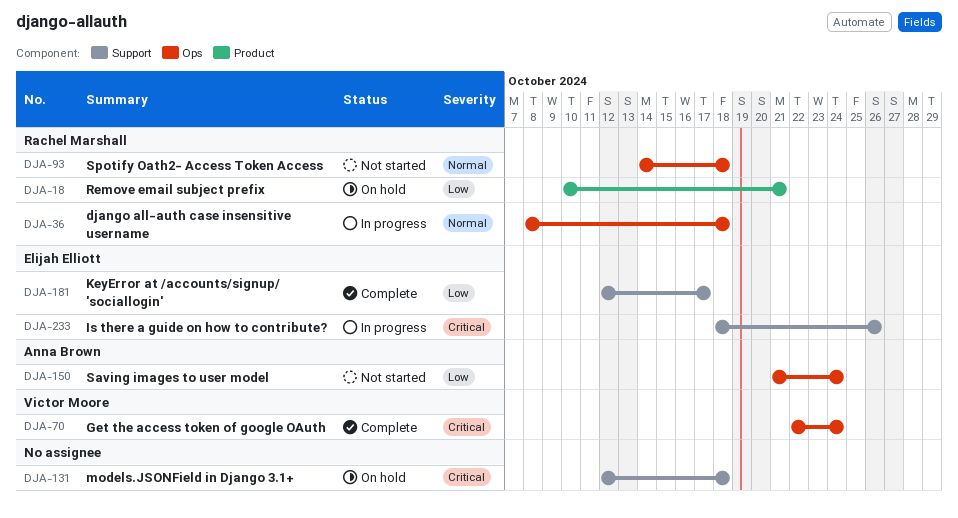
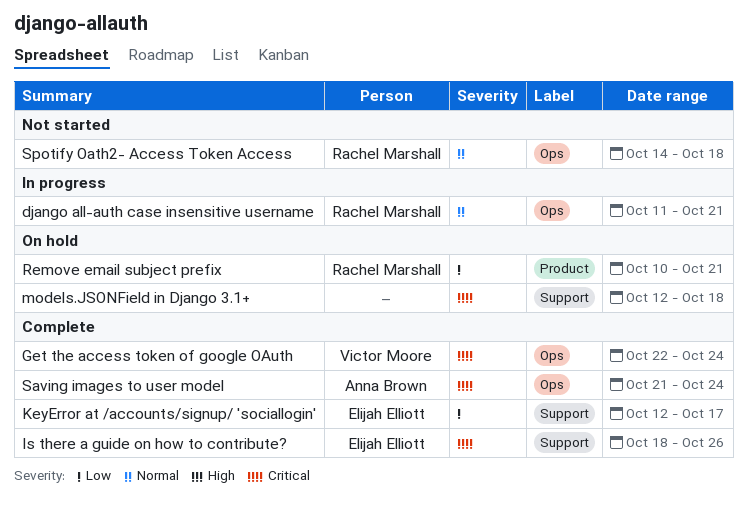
django all-auth case insensitive username, start: Oct 8 -> Oct 11
django all-auth case insensitive username, due: Oct 18 -> Oct 21
Is there a guide on how to contribute?, status: In progress -> Complete
Saving images to user model, status: Not started -> Complete
Saving images to user model, priority: Low -> Critical

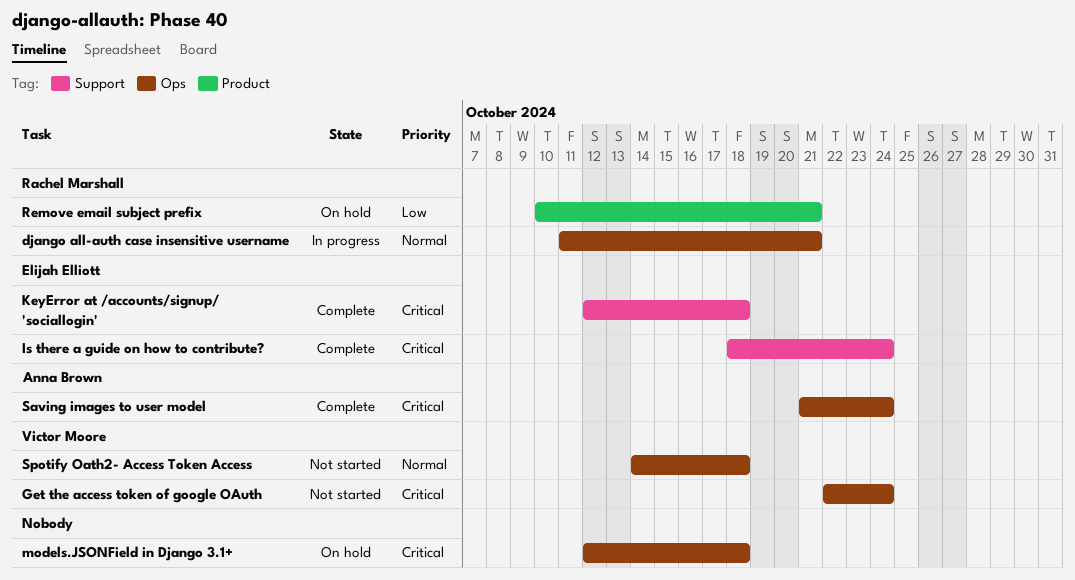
Get the access token of google OAuth, status: Complete -> Not started
Is there a guide on how to contribute?, due: Oct 26 -> Oct 24
KeyError at /accounts/signup/ 'sociallogin', priority: Low -> Critical
KeyError at /accounts/signup/ 'sociallogin', due: Oct 17 -> Oct 18
models.JSONField in Django 3.1+, label: Support -> Ops
Spotify Oath2- Access Token Access, owner: Rachel Marshall -> Victor Moore

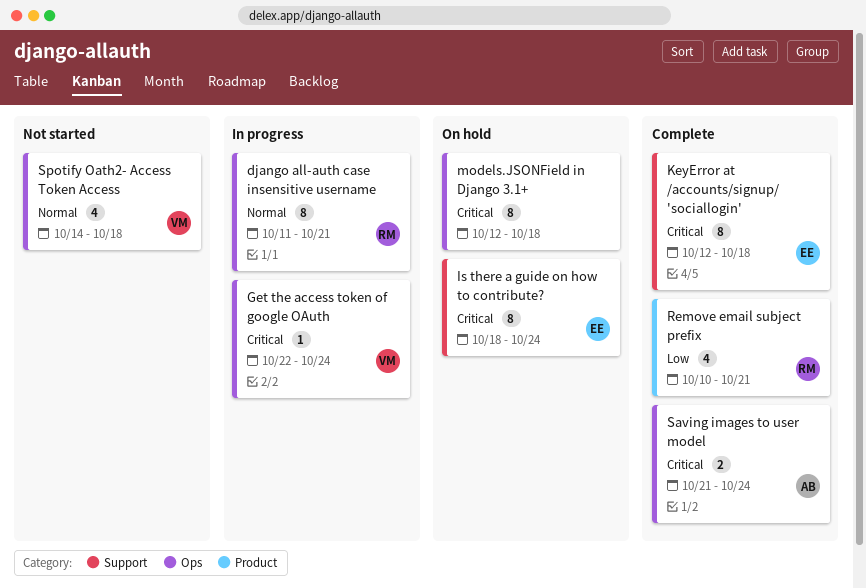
Get the access token of google OAuth, status: Not started -> In progress
Is there a guide on how to contribute?, status: Complete -> On hold
Remove email subject prefix, status: On hold -> Complete

